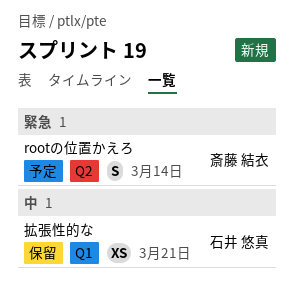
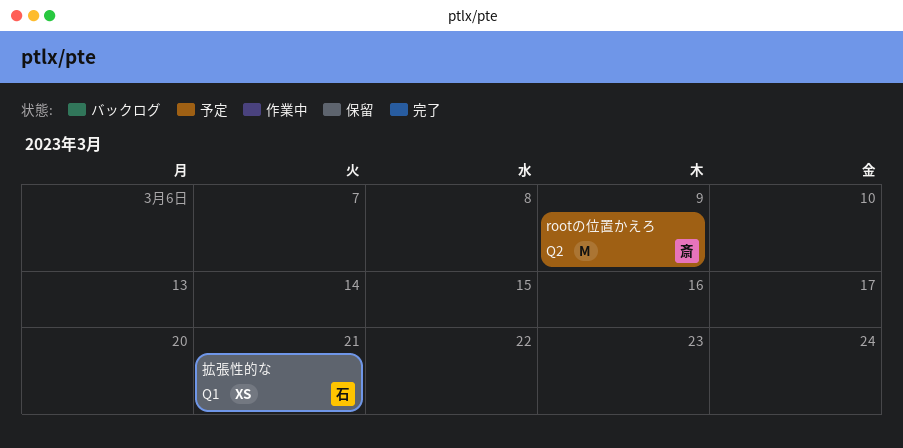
rootの位置かえろ, estimate: S -> M
rootの位置かえろ, due: Mar 14 -> Mar 9

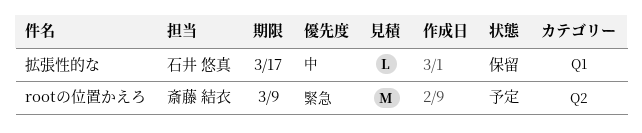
拡張性的な, estimate: XS -> L
拡張性的な, due: Mar 21 -> Mar 17

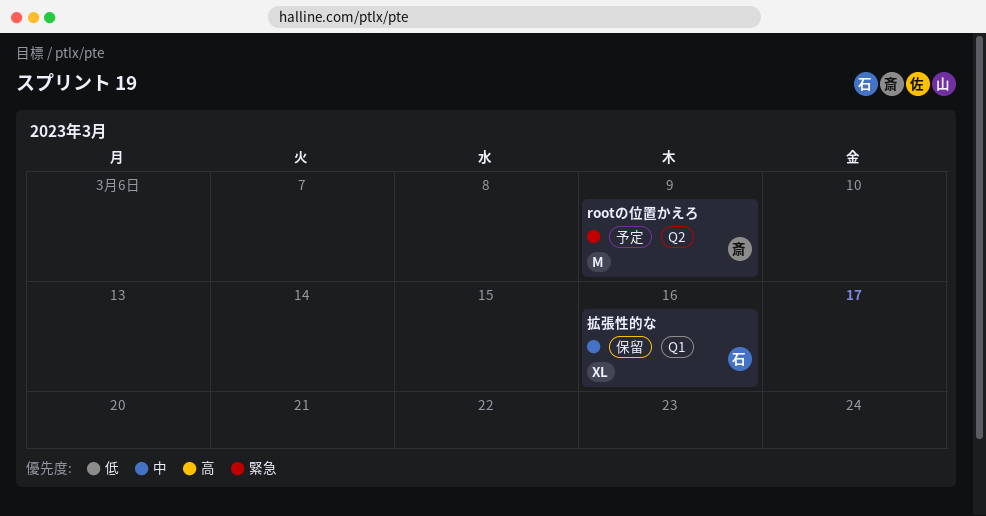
拡張性的な, estimate: L -> XL
拡張性的な, due: Mar 17 -> Mar 16

